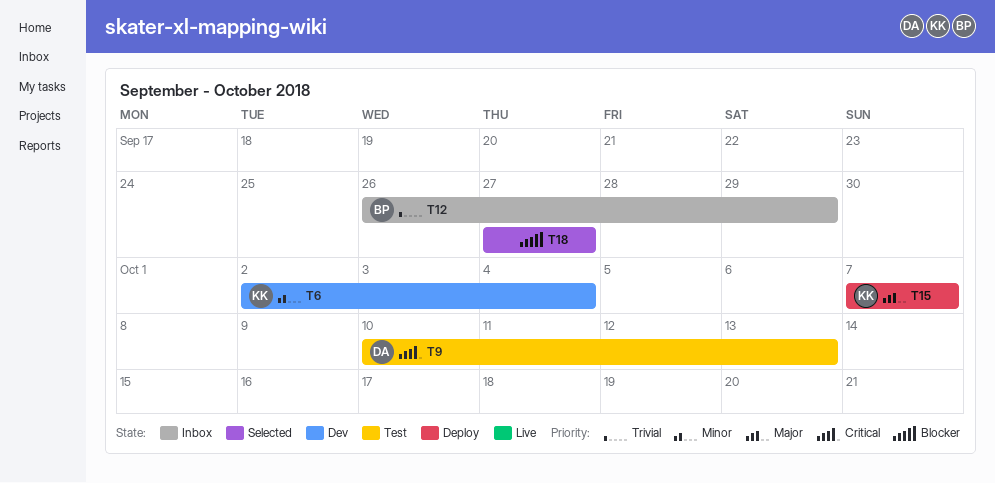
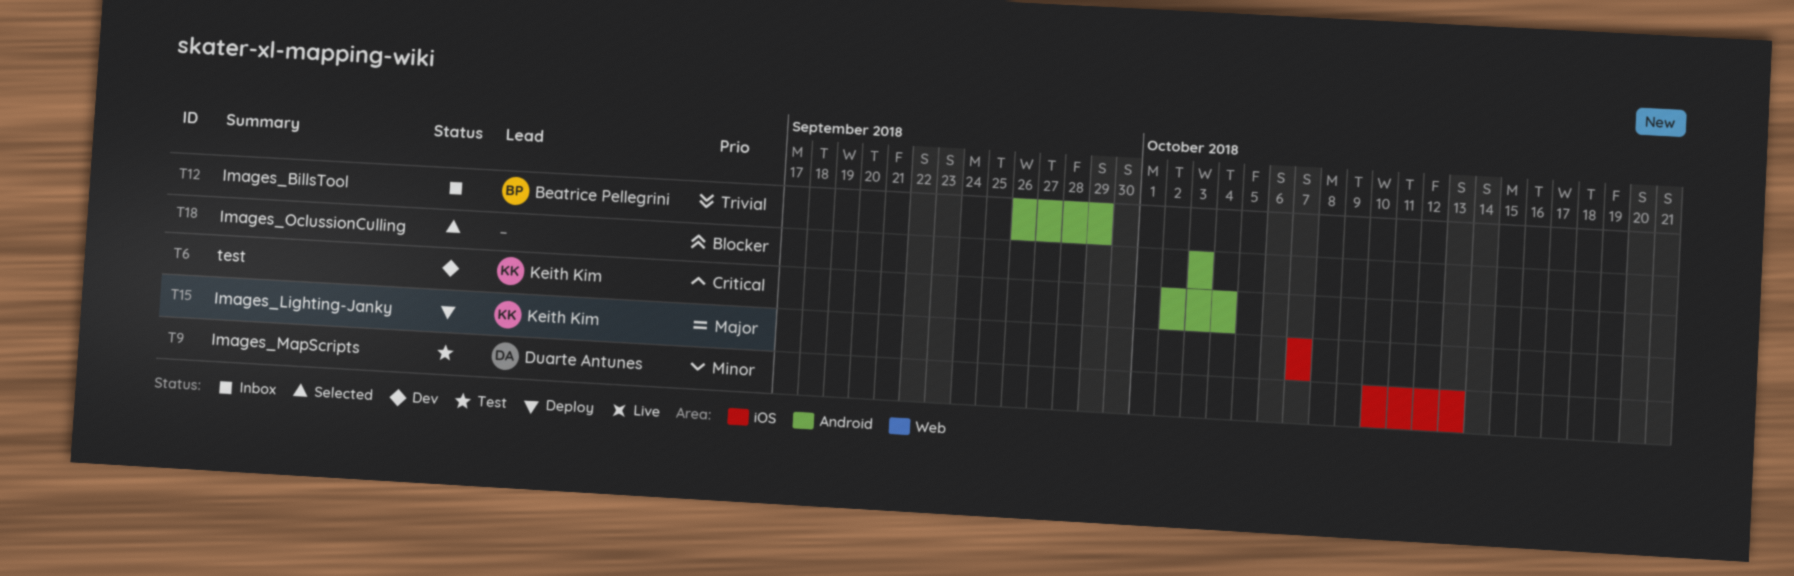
T6, priority: Minor -> Critical
T9, priority: Critical -> Minor
T18, start: Sep 27 -> Oct 3
T18, due: Sep 27 -> Oct 3

